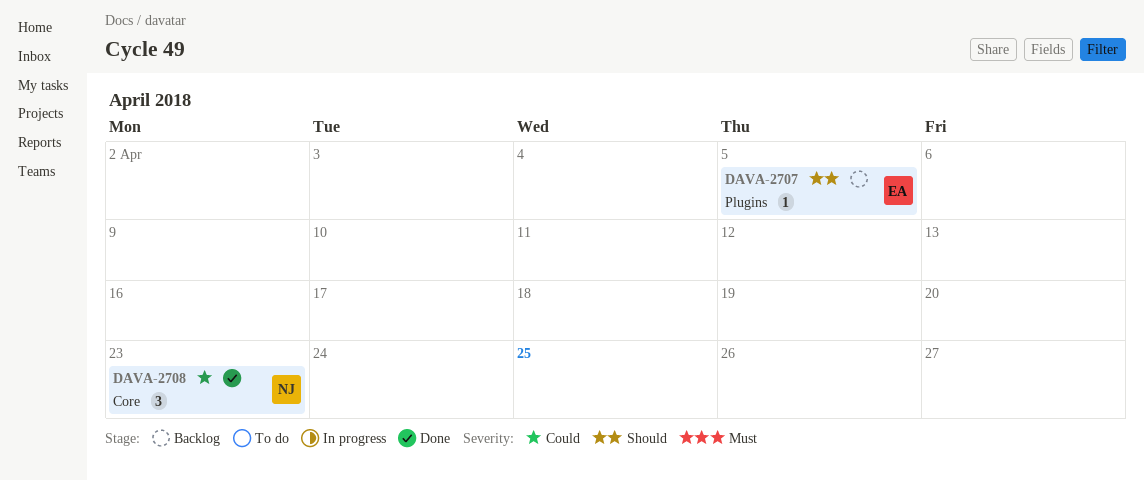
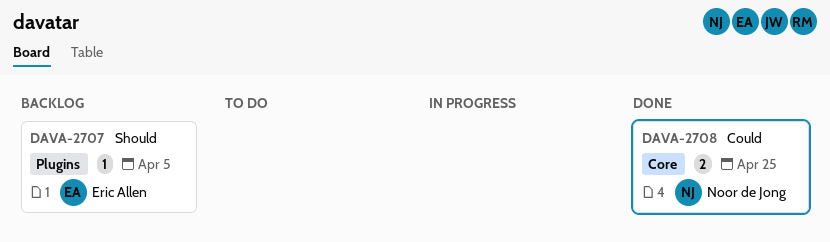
DAVA-2708, estimate: 3 -> 2
DAVA-2708, due: Apr 23 -> Apr 25

